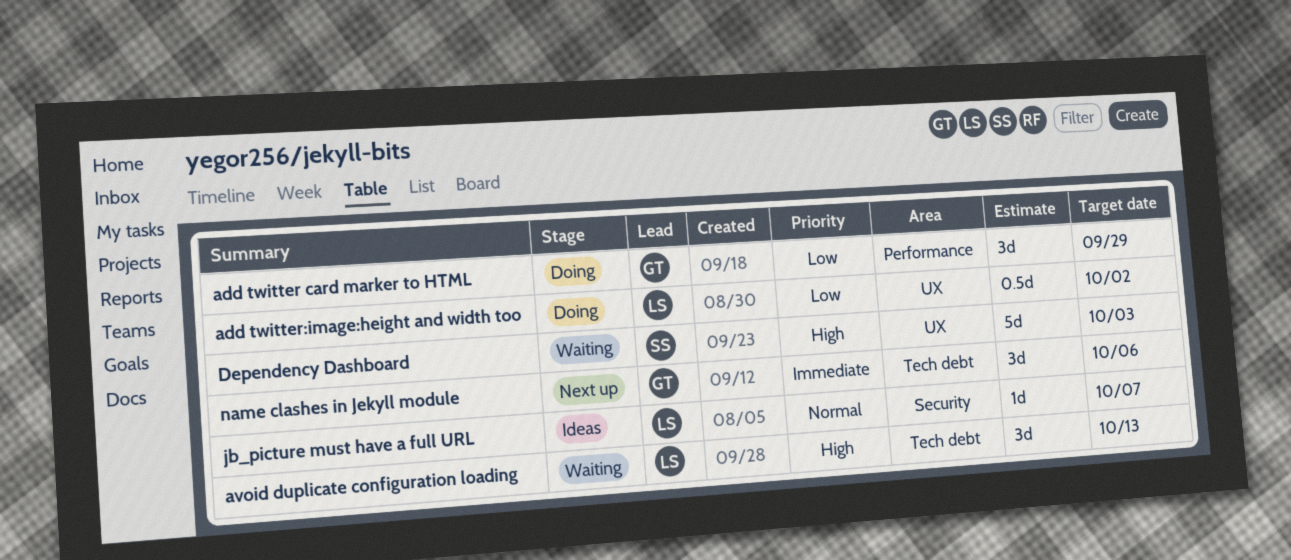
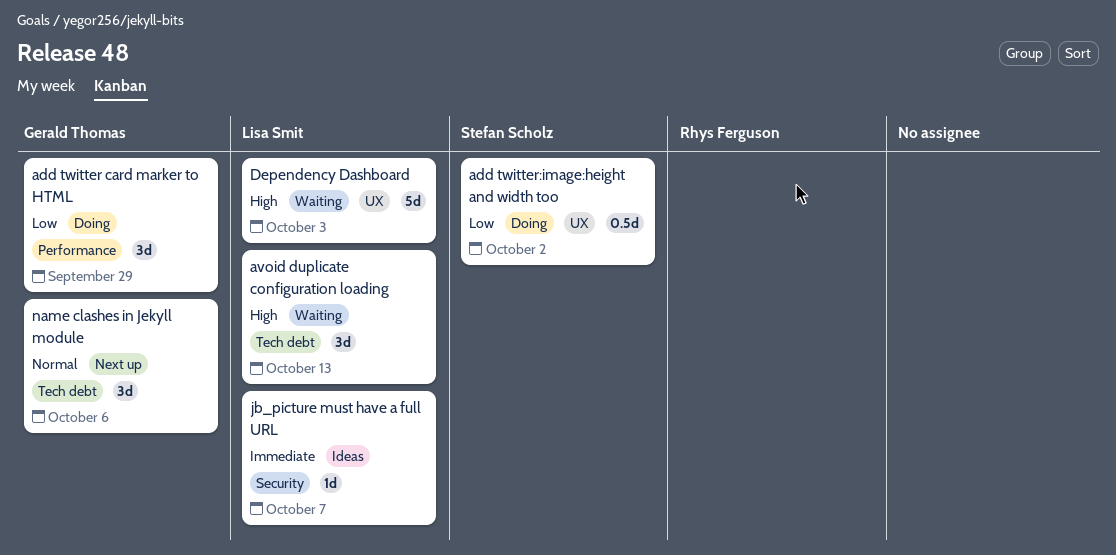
add twitter:image:height and width too, owner: Lisa Smit -> Stefan Scholz
Dependency Dashboard, owner: Stefan Scholz -> Lisa Smit
jb_picture must have a full URL, priority: Normal -> Immediate
name clashes in Jekyll module, priority: Immediate -> Normal

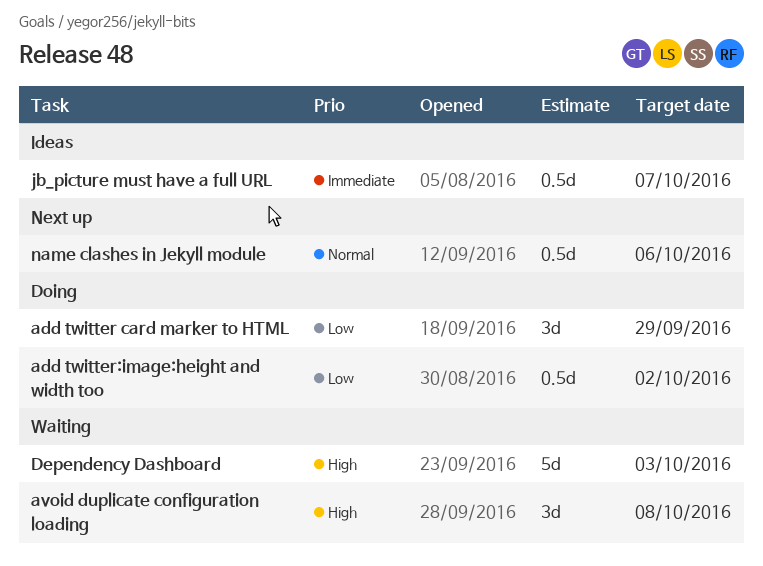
avoid duplicate configuration loading, due: Oct 13 -> Oct 8
jb_picture must have a full URL, estimate: 1d -> 0.5d
name clashes in Jekyll module, estimate: 3d -> 0.5d

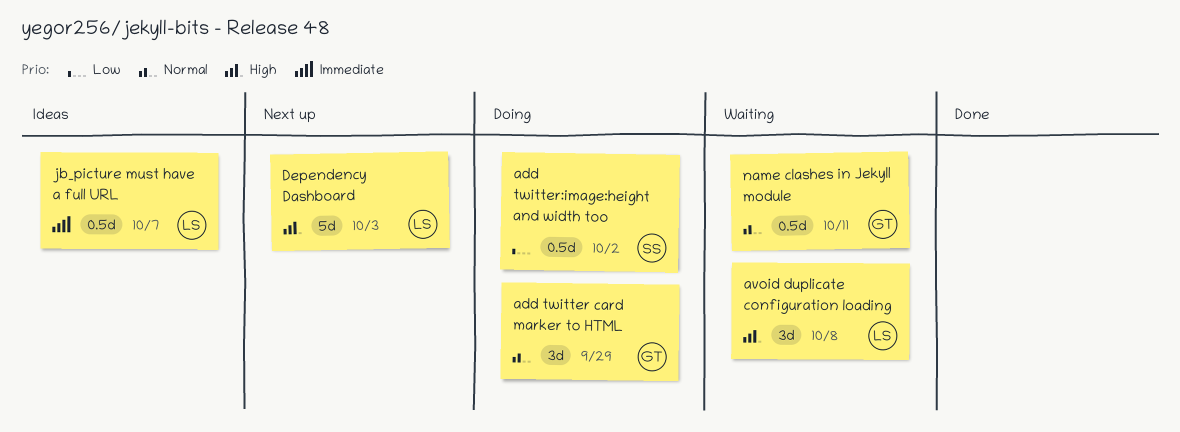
add twitter card marker to HTML, priority: Low -> Normal
Dependency Dashboard, status: Waiting -> Next up
name clashes in Jekyll module, status: Next up -> Waiting
name clashes in Jekyll module, due: Oct 6 -> Oct 11

